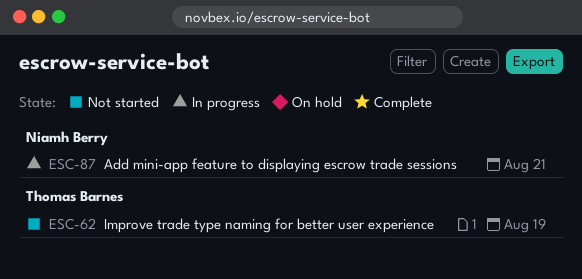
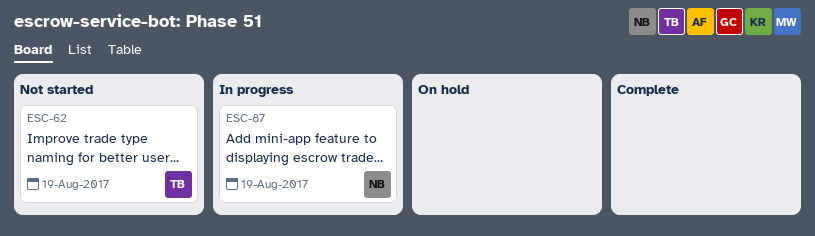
ESC-87, due: Aug 21 -> Aug 19

